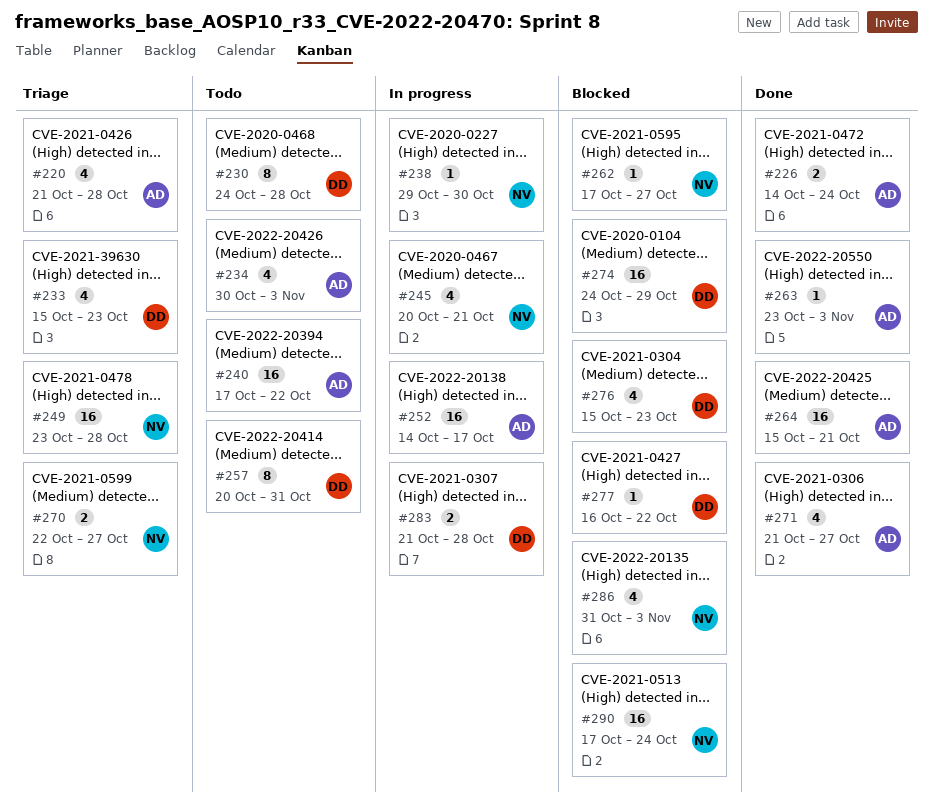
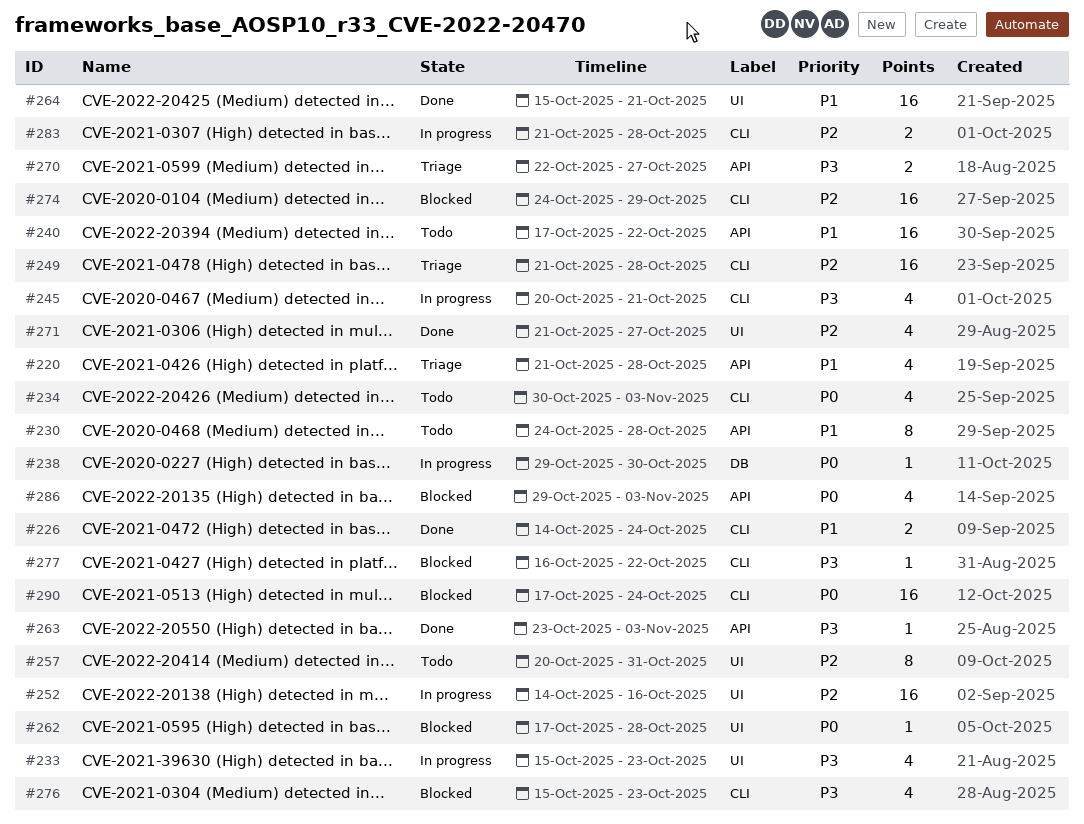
#233, status: Triage -> In progress
#249, start: Oct 23 -> Oct 21
#252, due: Oct 17 -> Oct 16
#262, due: Oct 27 -> Oct 28
#286, start: Oct 31 -> Oct 29

